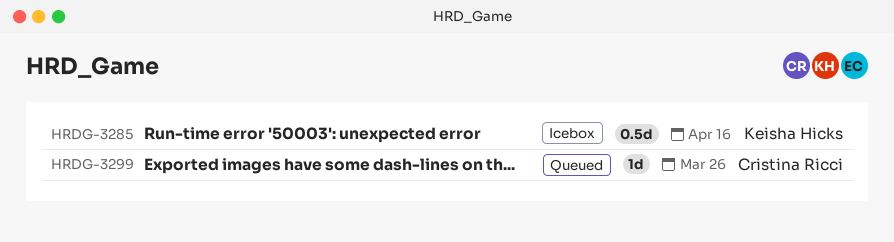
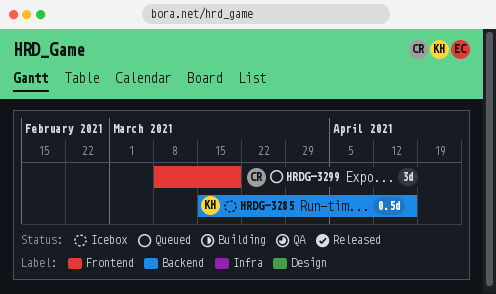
HRDG-3299, estimate: 1d -> 3d
HRDG-3299, due: Mar 26 -> Mar 19

